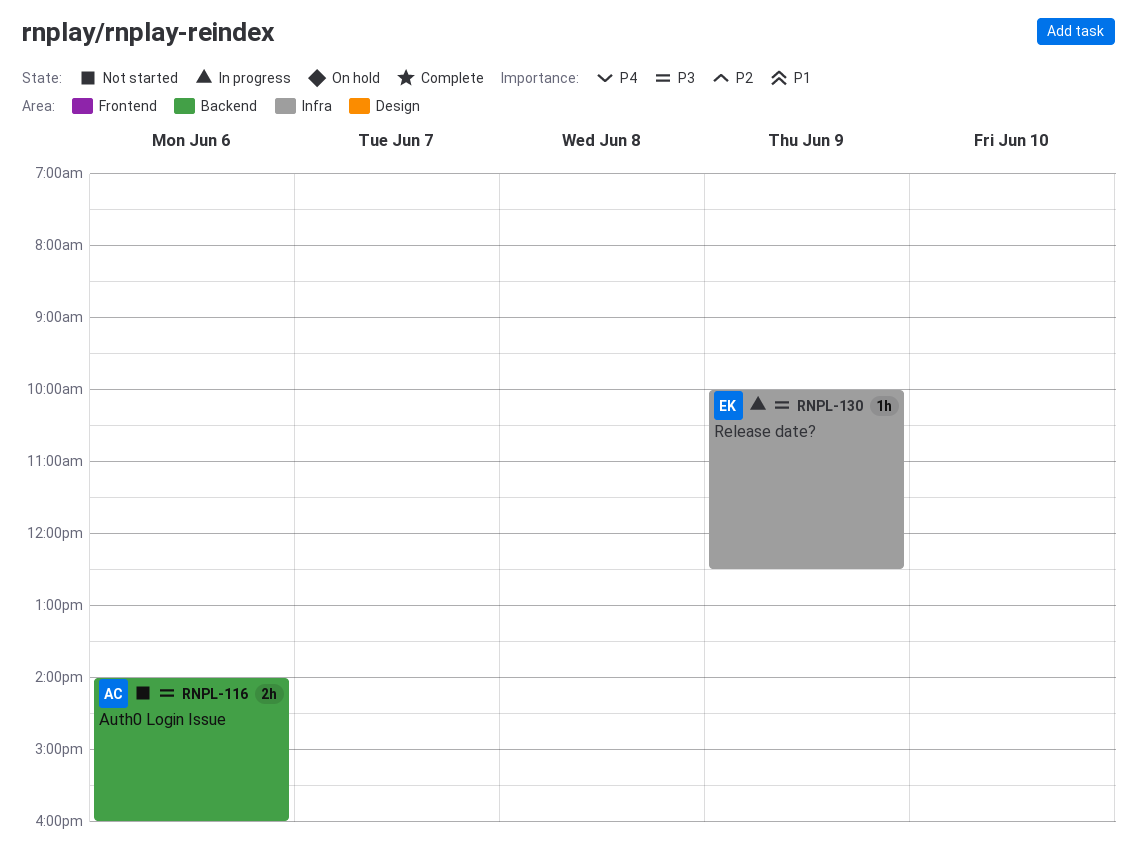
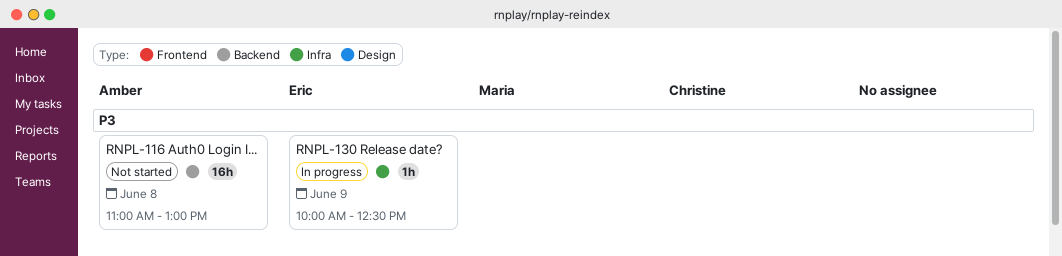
RNPL-116, estimate: 2h -> 16h
RNPL-116, day: Jun 6 -> Jun 8
RNPL-116, begins: 14:00 -> 11:00
RNPL-116, ends: 16:00 -> 13:00

